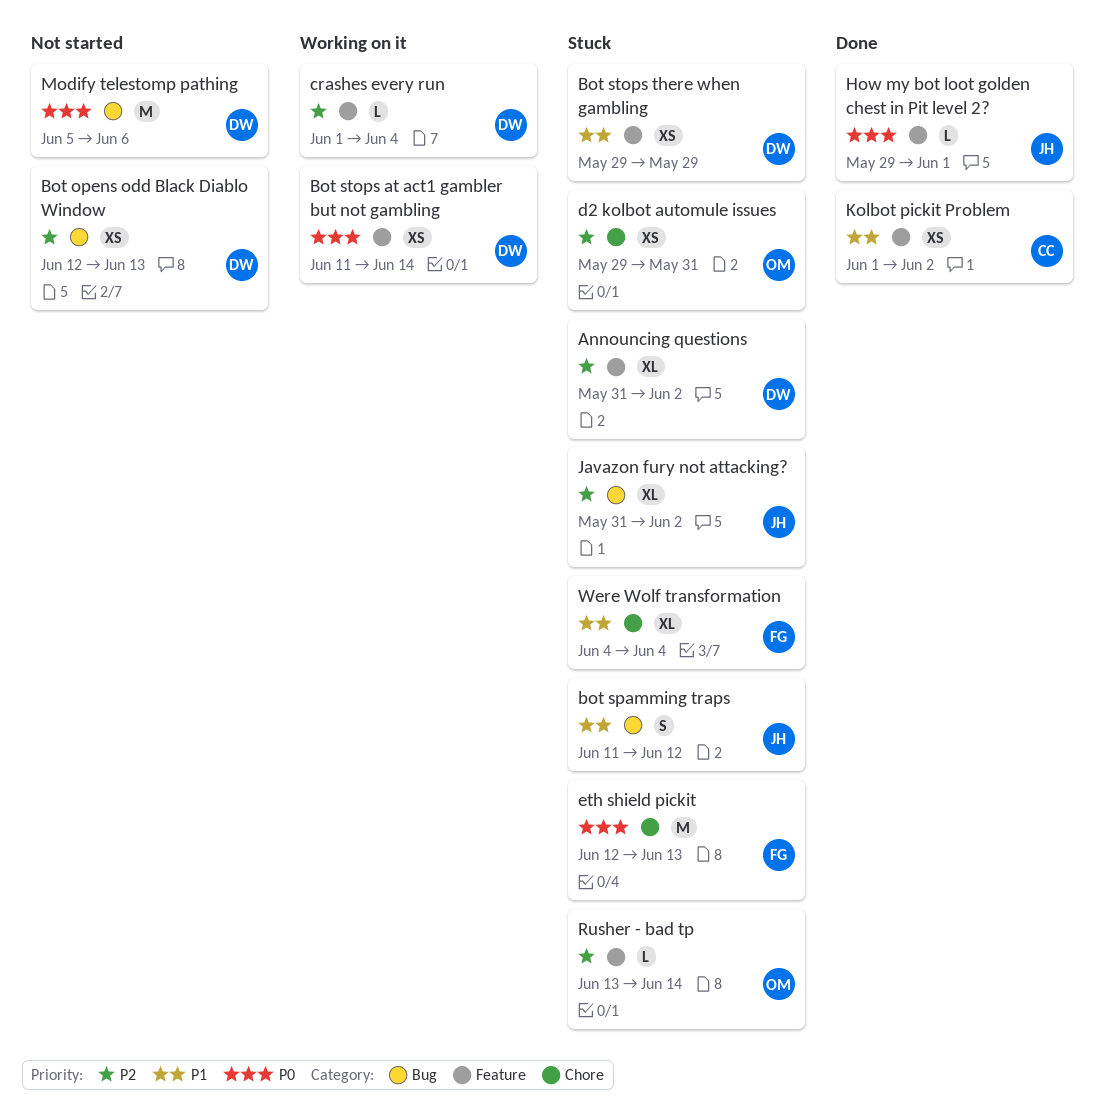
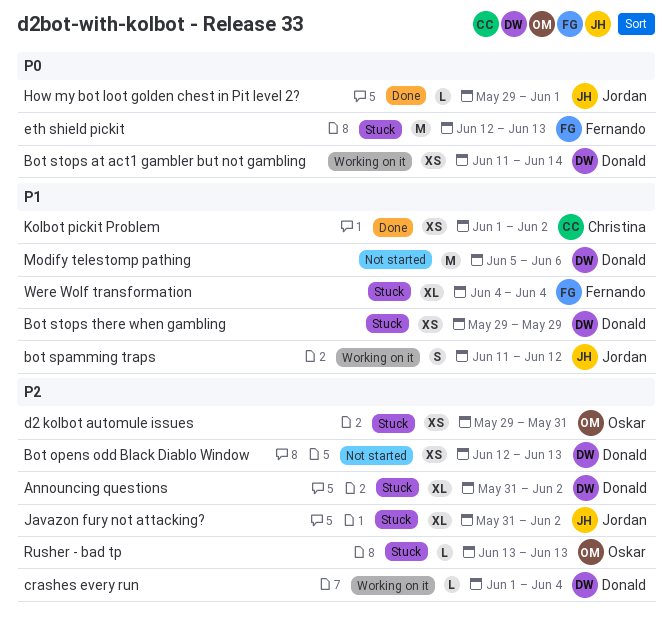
bot spamming traps, status: Stuck -> Working on it
Modify telestomp pathing, priority: P0 -> P1
Rusher - bad tp, due: Jun 14 -> Jun 13

